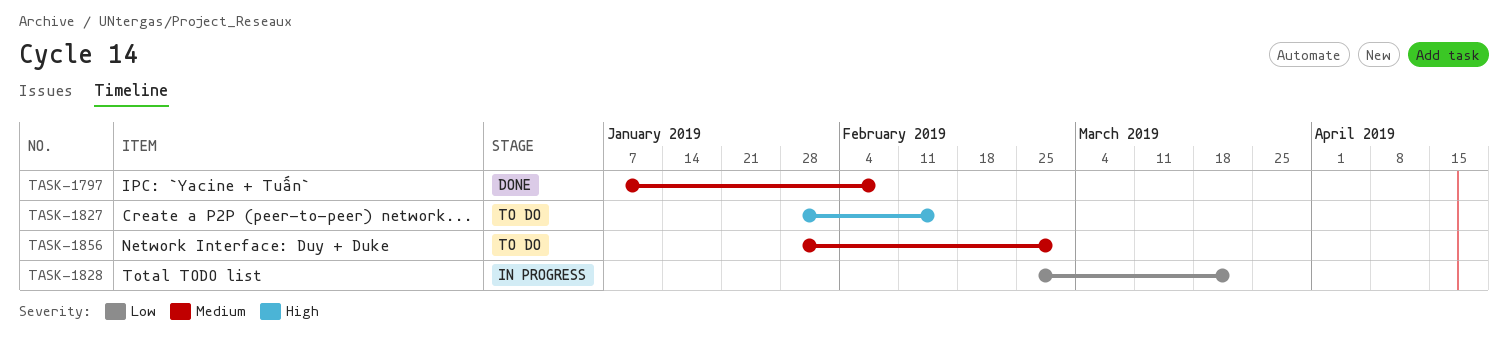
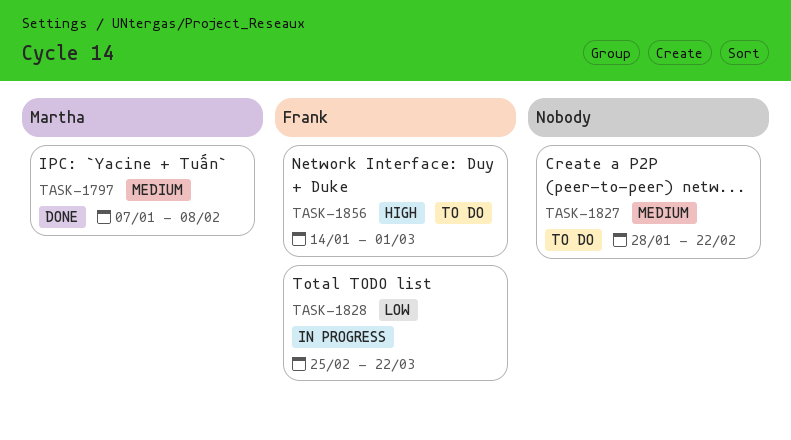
TASK-1827, priority: High -> Medium
TASK-1827, due: Feb 15 -> Feb 22
TASK-1856, priority: Medium -> High
TASK-1856, start: Jan 28 -> Jan 14

